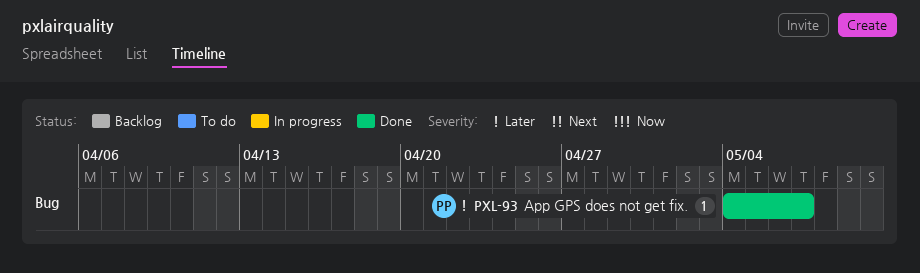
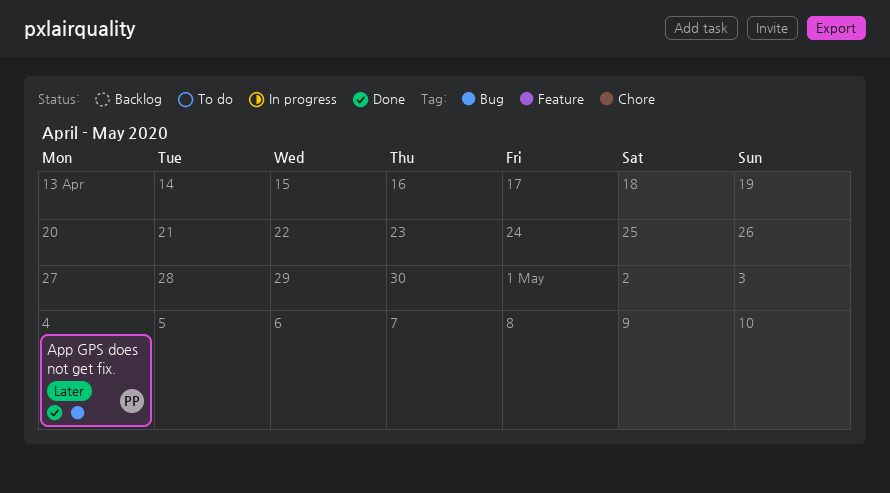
App GPS does not get fix., due: May 7 -> May 4

